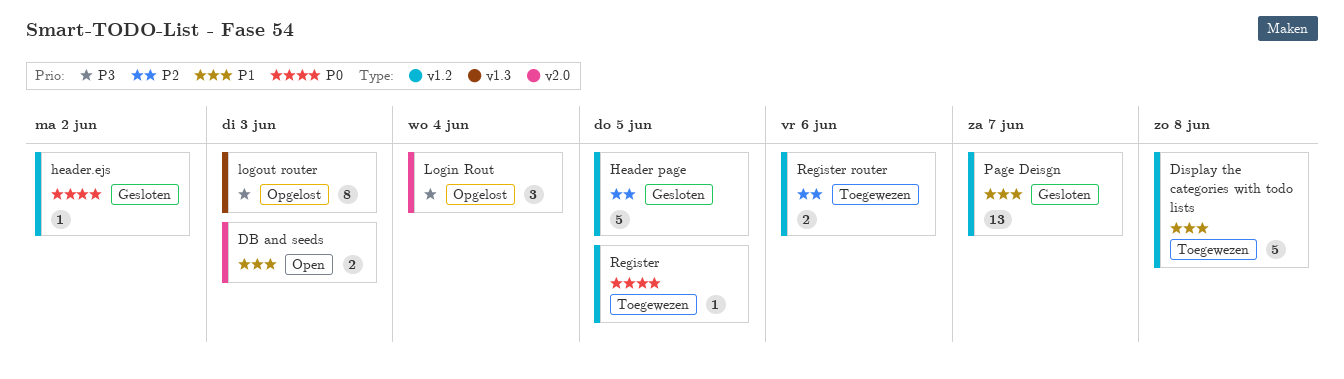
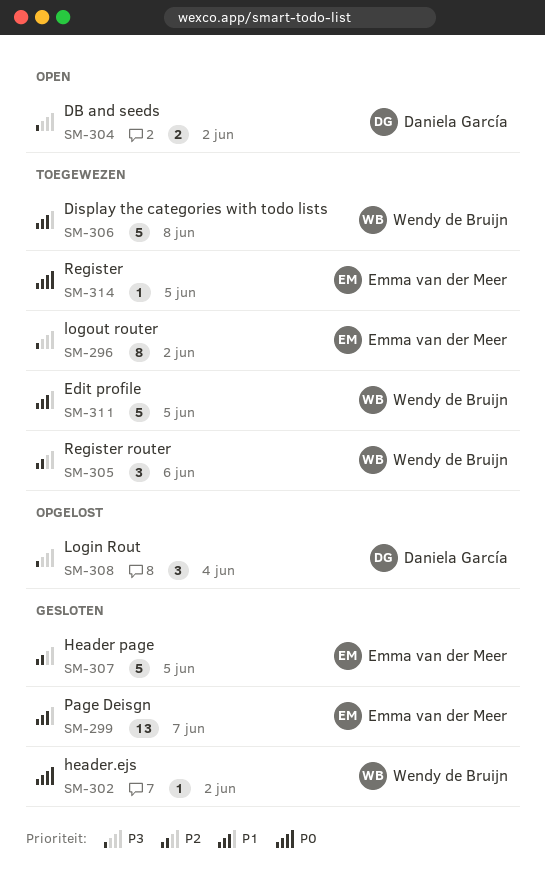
DB and seeds, priority: P1 -> P3
DB and seeds, due: Jun 3 -> Jun 2
Edit profile: none -> present
logout router, status: Opgelost -> Toegewezen
logout router, due: Jun 3 -> Jun 2
Register router, estimate: 2 -> 3

